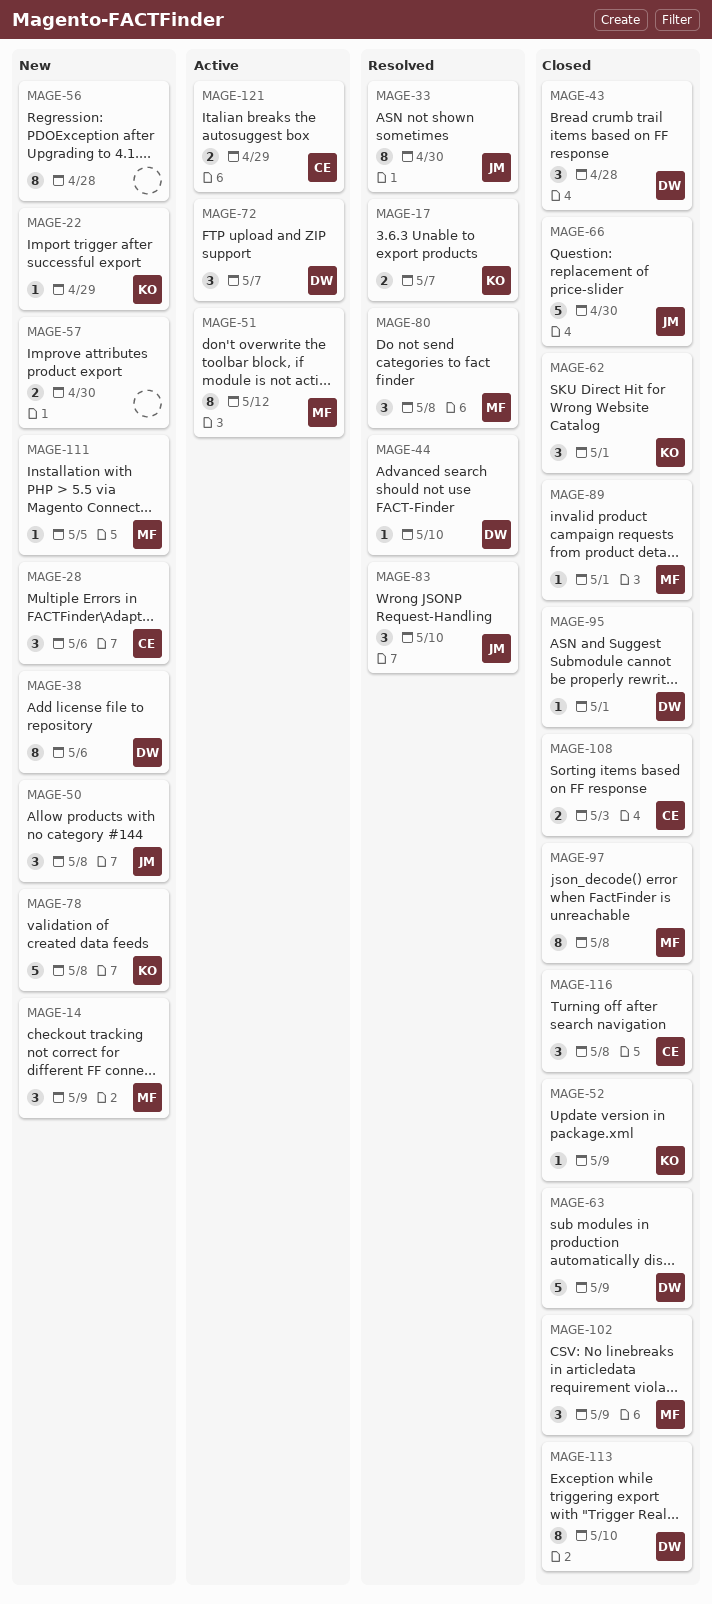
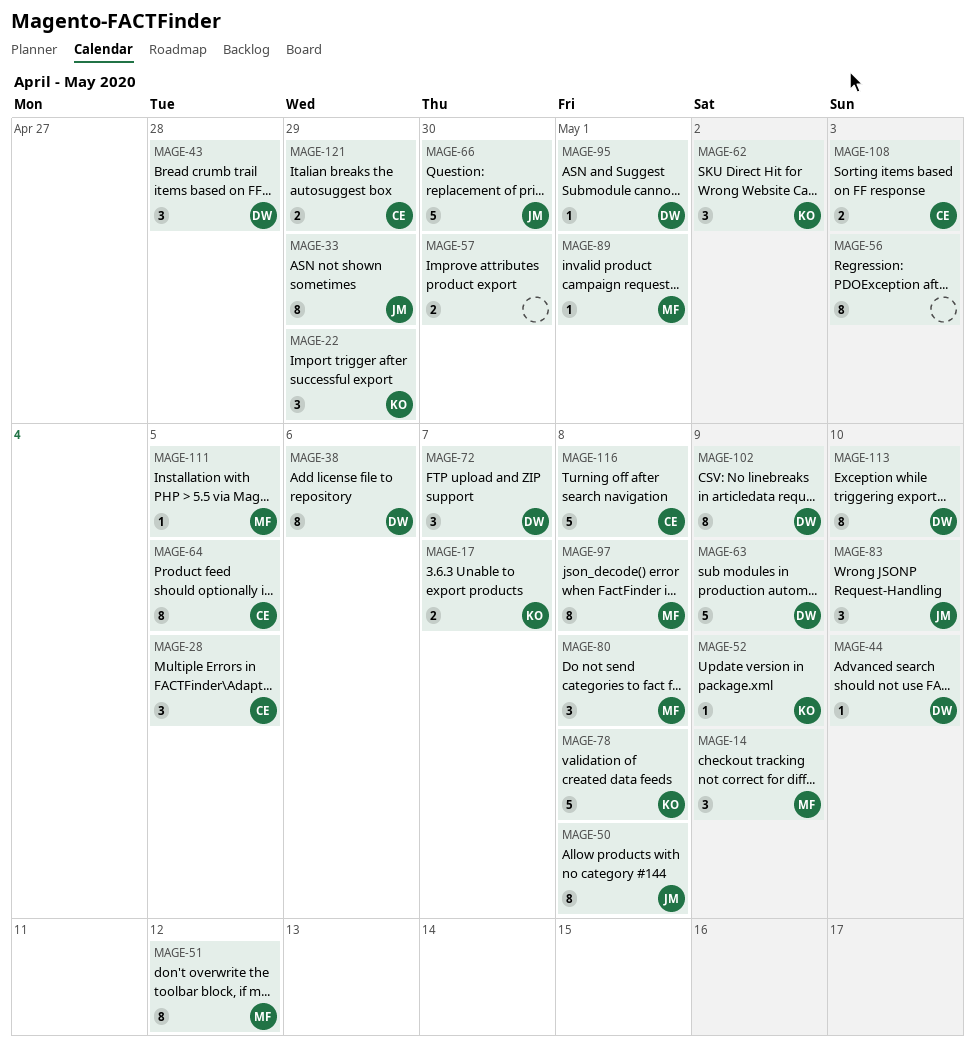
MAGE-22, estimate: 1 -> 3
MAGE-28, due: May 6 -> May 5
MAGE-33, due: Apr 30 -> Apr 29
MAGE-50, estimate: 3 -> 8
MAGE-56, due: Apr 28 -> May 3
MAGE-62, due: May 1 -> May 2
MAGE-64: none -> present
MAGE-102, owner: MF -> DW
MAGE-102, estimate: 3 -> 8
MAGE-116, estimate: 3 -> 5

